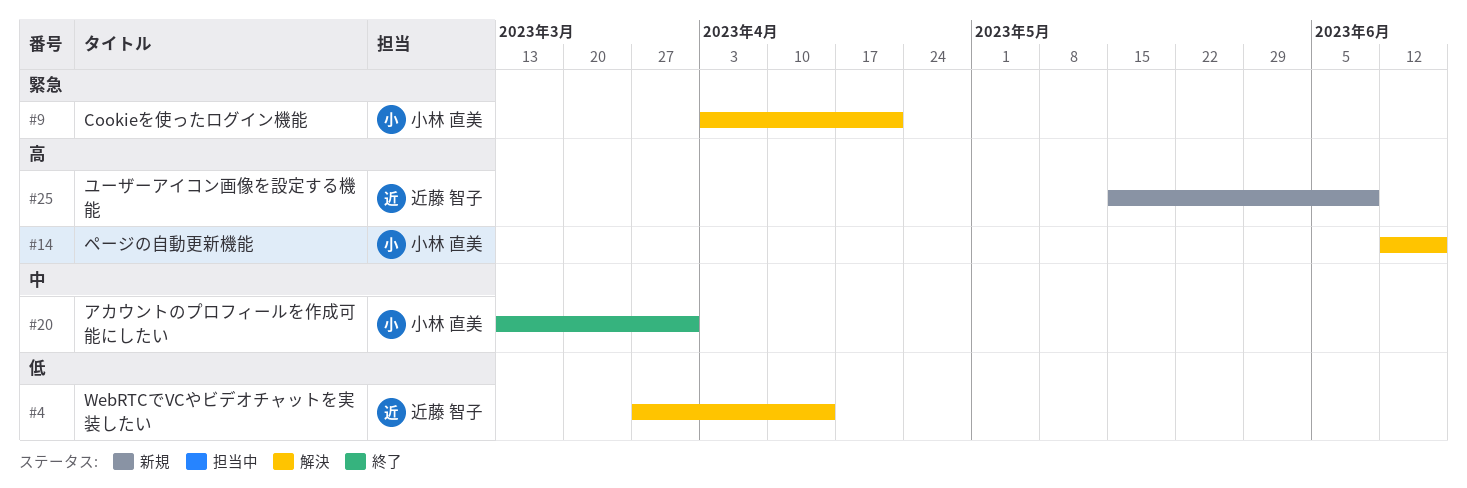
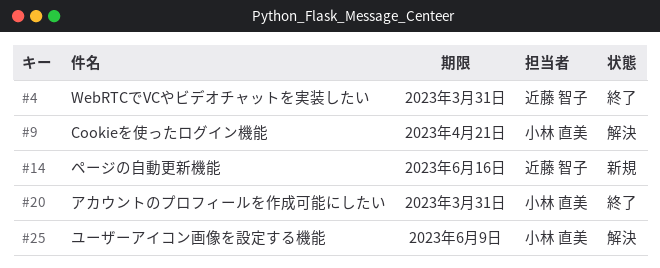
#4, status: 解決 -> 終了
#4, due: Apr 14 -> Mar 31
#14, status: 解決 -> 新規
#14, owner: 小林 直美 -> 近藤 智子
#25, status: 新規 -> 解決
#25, owner: 近藤 智子 -> 小林 直美

